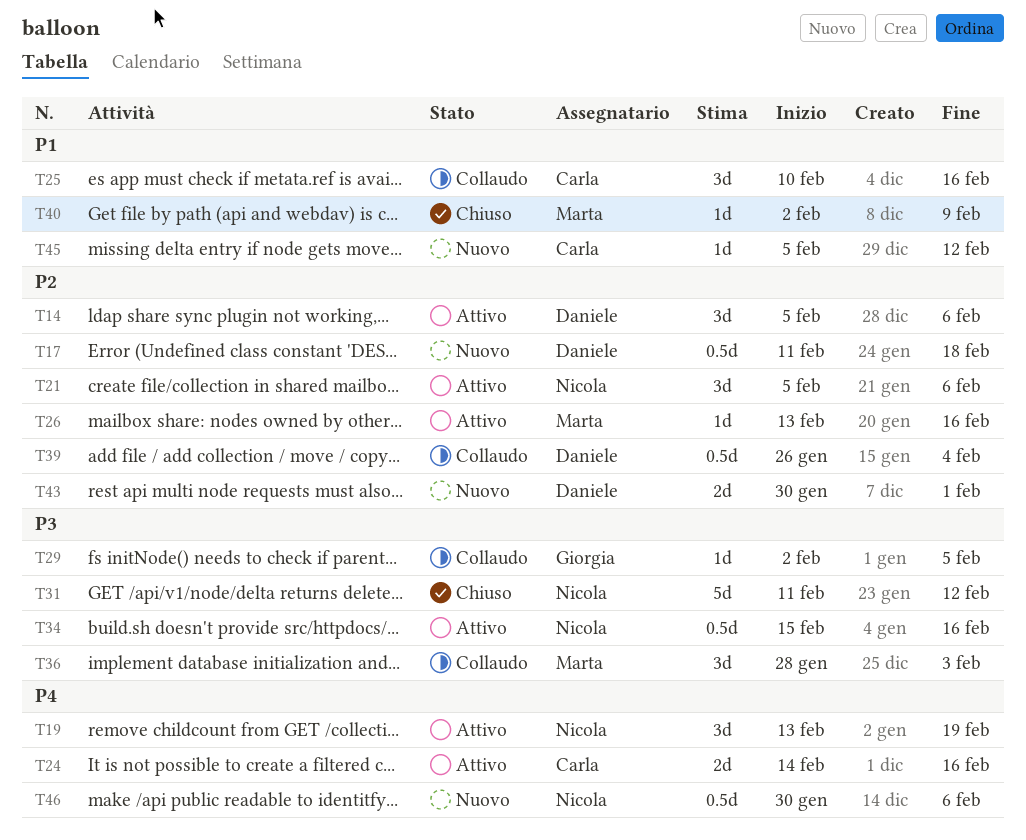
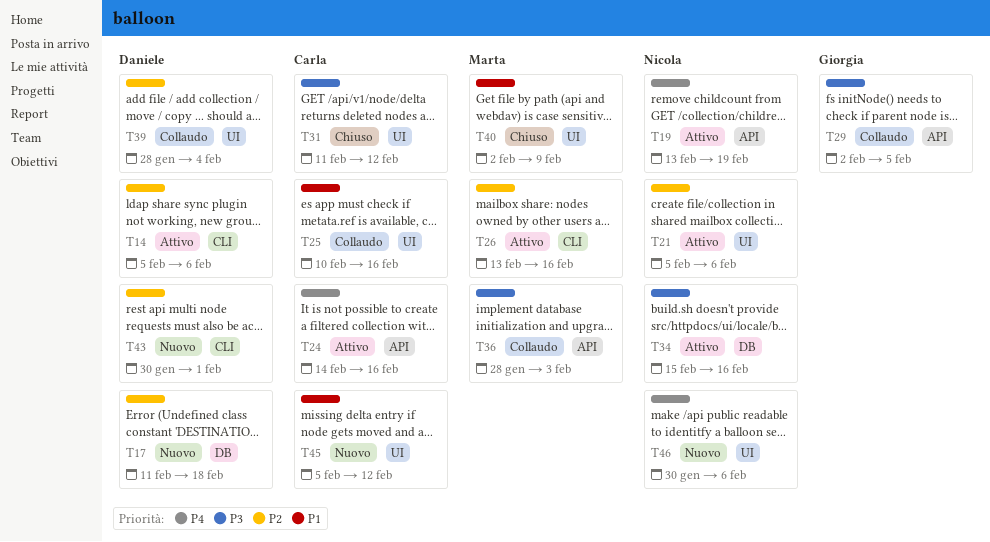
T31, owner: Nicola -> Carla
T39, start: Jan 26 -> Jan 28

